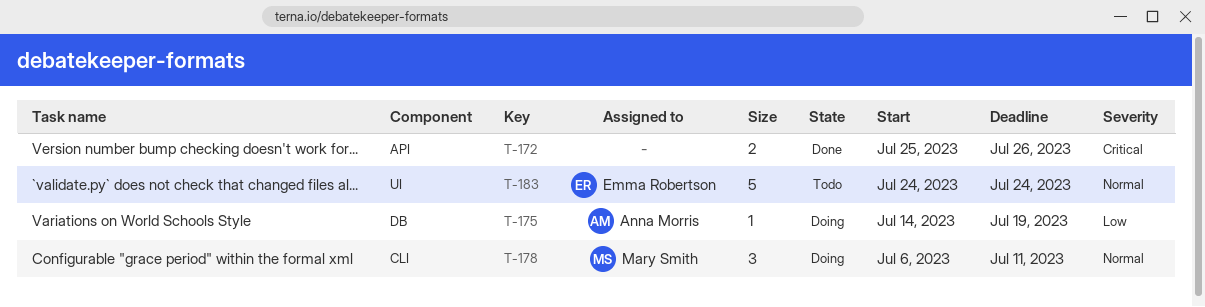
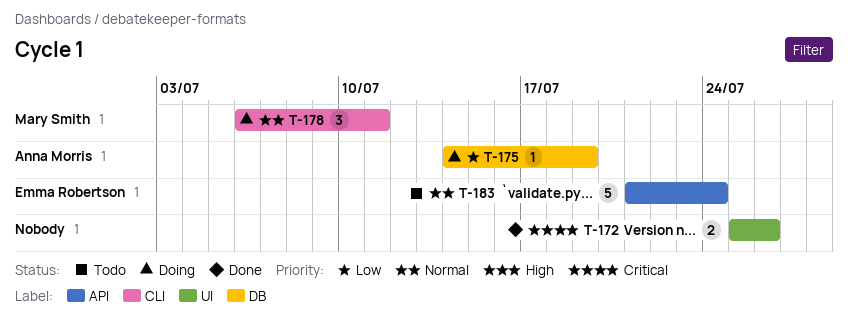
T-172, label: API -> UI
T-183, label: UI -> API
T-183, start: Jul 24 -> Jul 21

